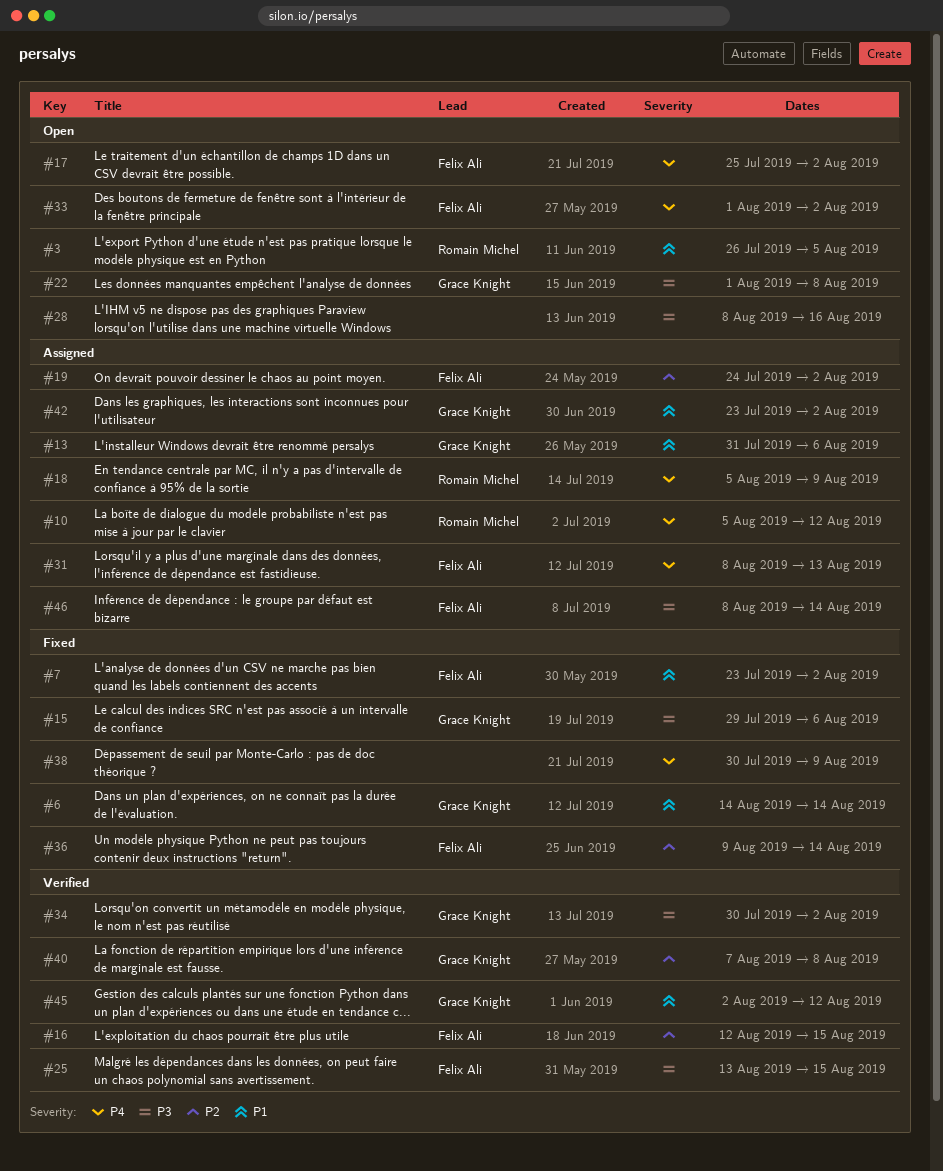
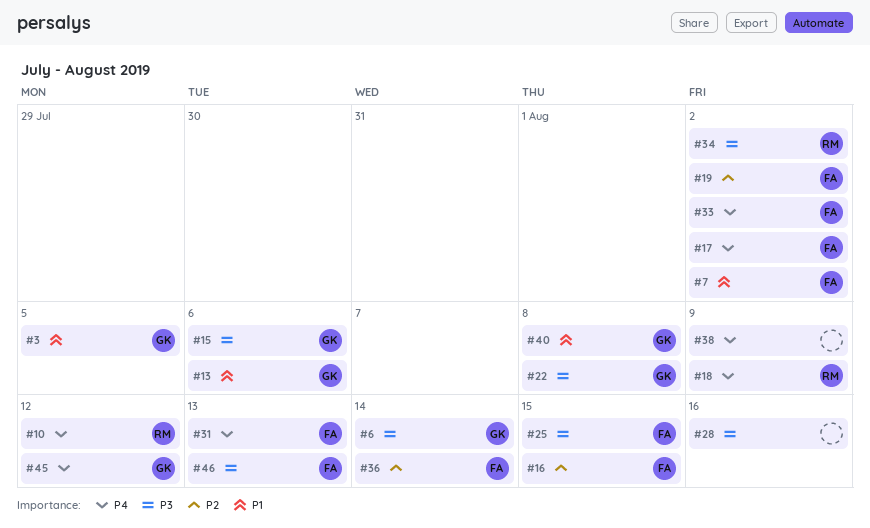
#3, owner: Romain Michel -> Grace Knight
#6, priority: P1 -> P3
#34, owner: Grace Knight -> Romain Michel
#40, priority: P2 -> P1
#42: present -> none
#45, priority: P1 -> P4
#46, due: Aug 14 -> Aug 13

